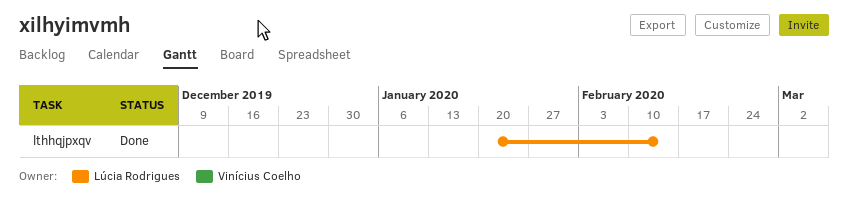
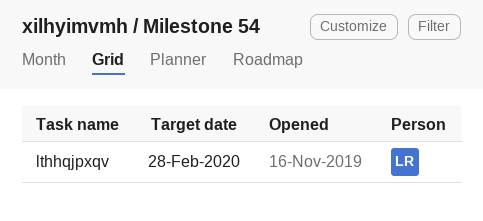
lthhqjpxqv, due: Feb 14 -> Feb 28

